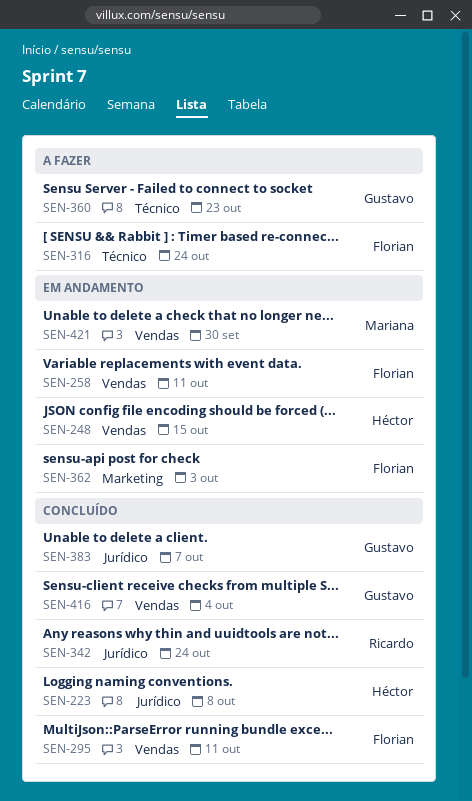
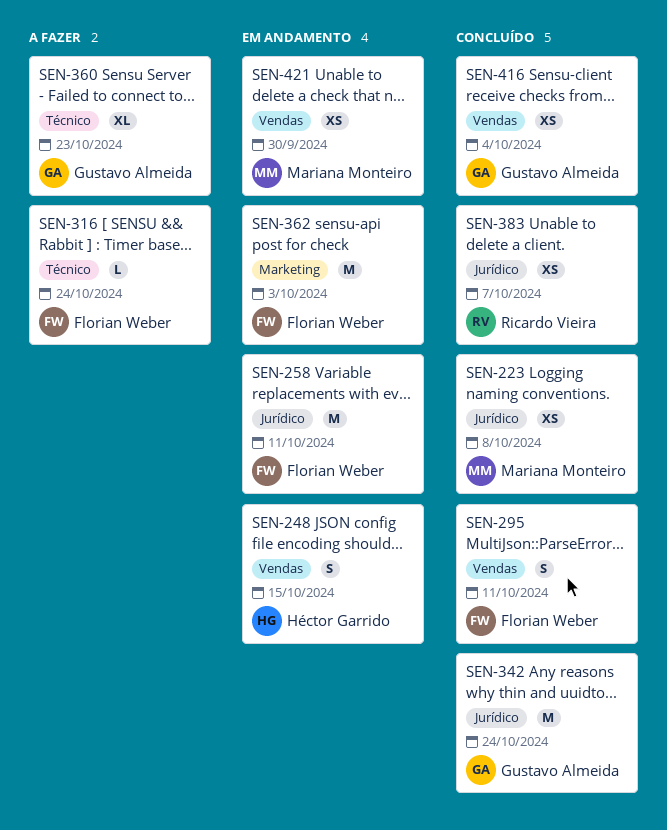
SEN-223, owner: Héctor Garrido -> Mariana Monteiro
SEN-258, label: Vendas -> Jurídico
SEN-342, owner: Ricardo Vieira -> Gustavo Almeida
SEN-383, owner: Gustavo Almeida -> Ricardo Vieira

